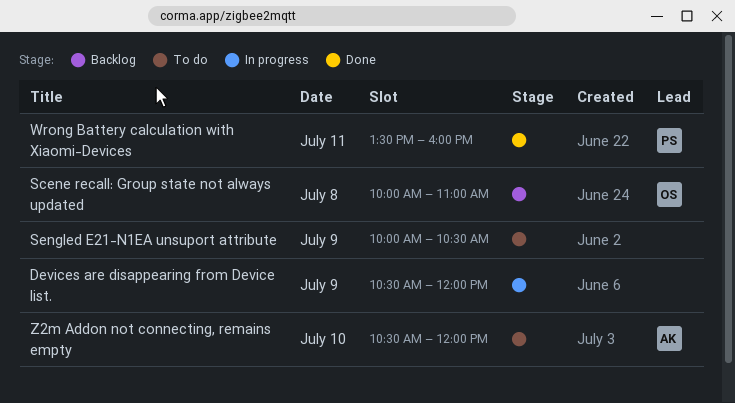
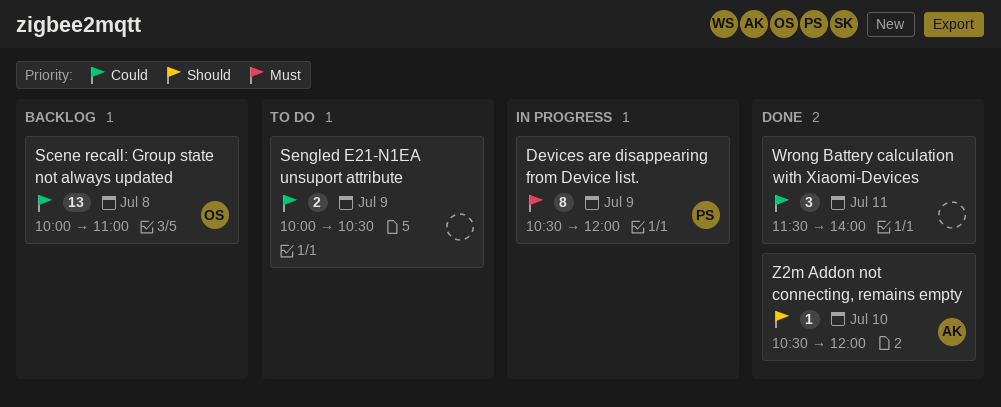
Devices are disappearing from Device list., owner: none -> PS
Wrong Battery calculation with Xiaomi-Devices, owner: PS -> none
Wrong Battery calculation with Xiaomi-Devices, begins: 13:30 -> 11:30
Wrong Battery calculation with Xiaomi-Devices, ends: 16:00 -> 14:00
Z2m Addon not connecting, remains empty, status: To do -> Done

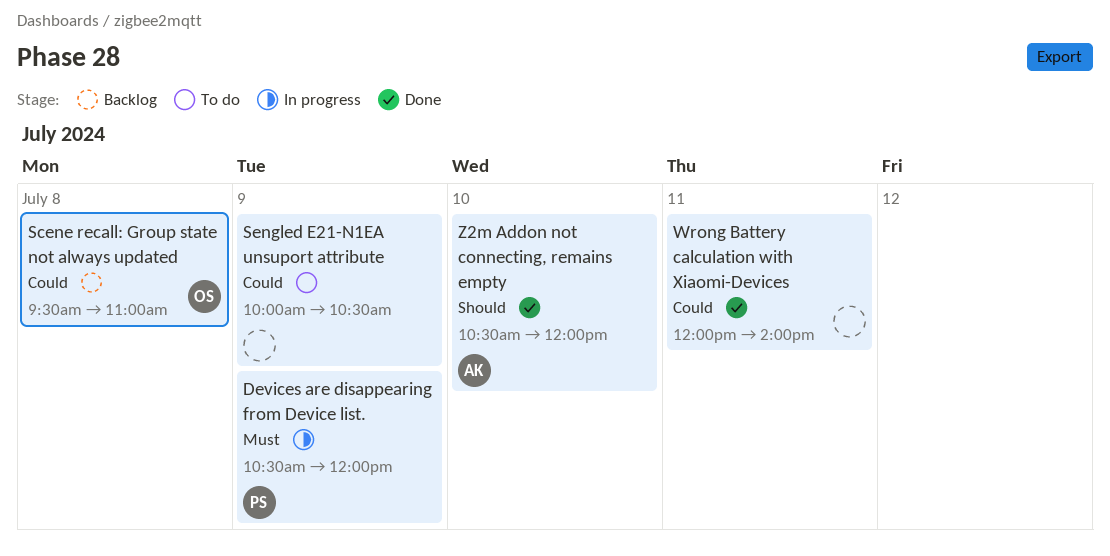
Scene recall: Group state not always updated, begins: 10:00 -> 09:30
Wrong Battery calculation with Xiaomi-Devices, begins: 11:30 -> 12:00

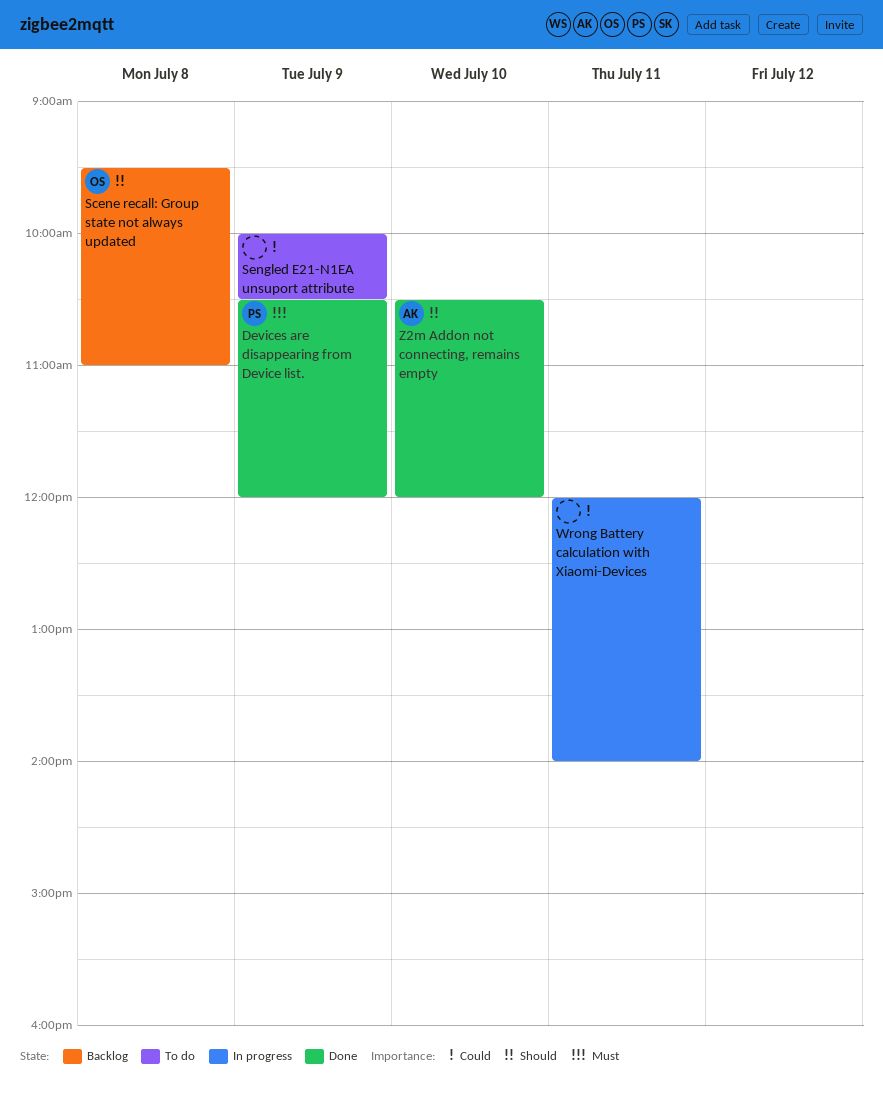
Devices are disappearing from Device list., status: In progress -> Done
Scene recall: Group state not always updated, priority: Could -> Should
Wrong Battery calculation with Xiaomi-Devices, status: Done -> In progress

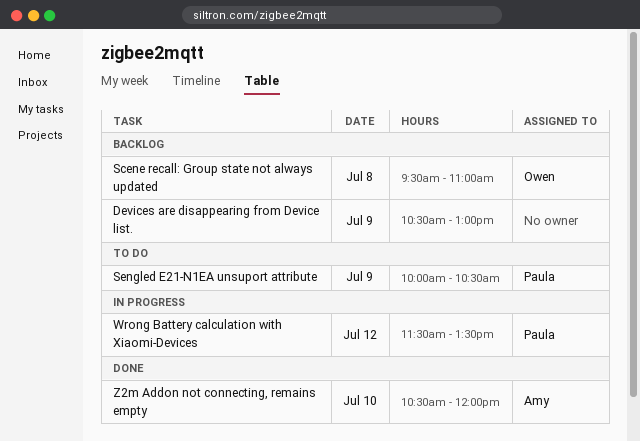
Devices are disappearing from Device list., status: Done -> Backlog
Devices are disappearing from Device list., owner: Paula -> none
Devices are disappearing from Device list., ends: 12:00 -> 13:00
Sengled E21-N1EA unsuport attribute, owner: none -> Paula
Wrong Battery calculation with Xiaomi-Devices, owner: none -> Paula
Wrong Battery calculation with Xiaomi-Devices, day: Jul 11 -> Jul 12
Wrong Battery calculation with Xiaomi-Devices, begins: 12:00 -> 11:30
Wrong Battery calculation with Xiaomi-Devices, ends: 14:00 -> 13:30

